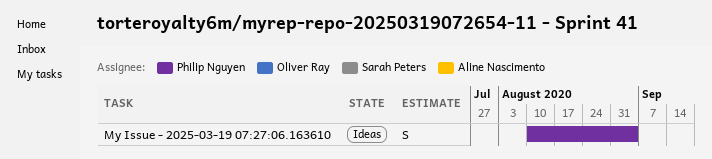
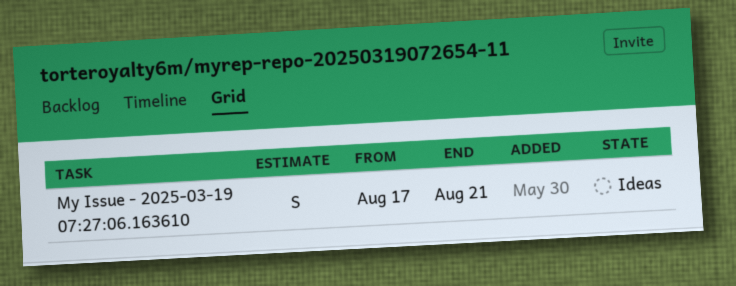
My Issue - 2025-03-19 07:27:06.163610, start: Aug 10 -> Aug 17
My Issue - 2025-03-19 07:27:06.163610, due: Sep 4 -> Aug 21

